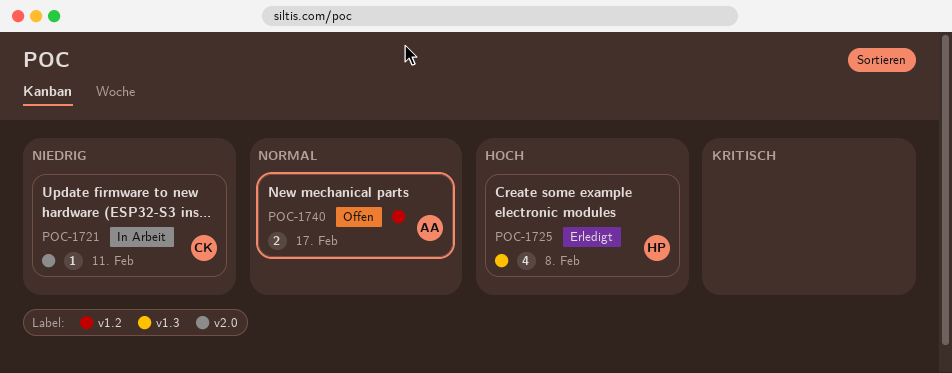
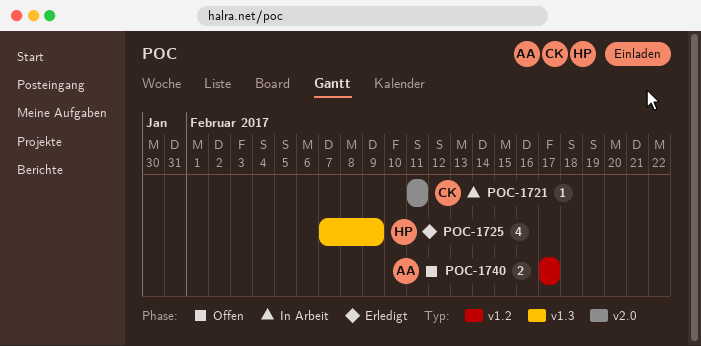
POC-1725, due: Feb 8 -> Feb 9

